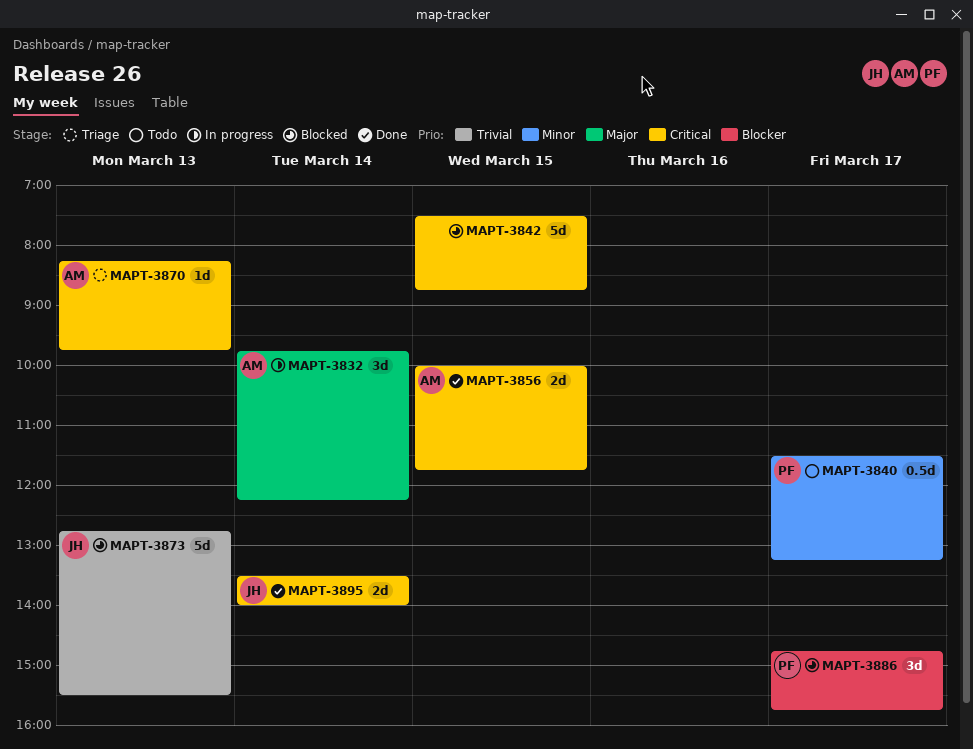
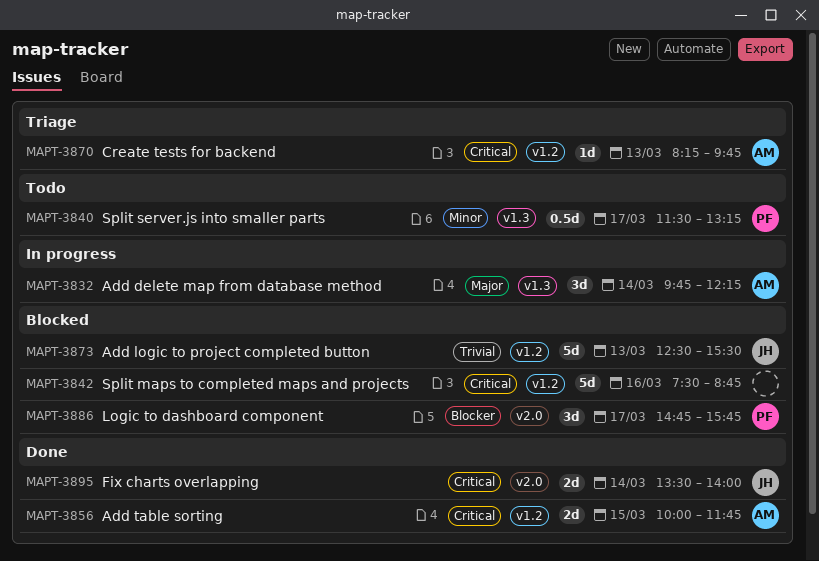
MAPT-3842, day: Mar 15 -> Mar 16
MAPT-3873, begins: 12:45 -> 12:30

